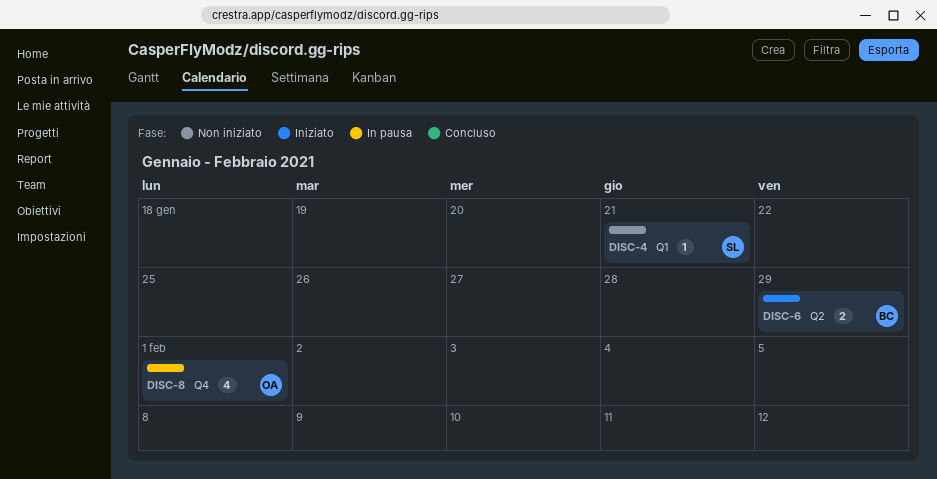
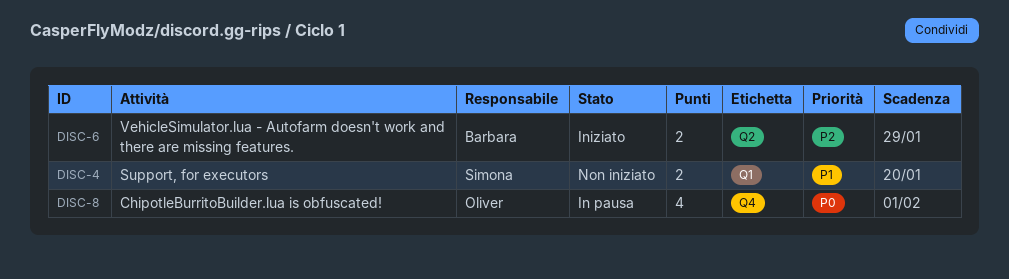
DISC-4, estimate: 1 -> 2
DISC-4, due: Jan 21 -> Jan 20

